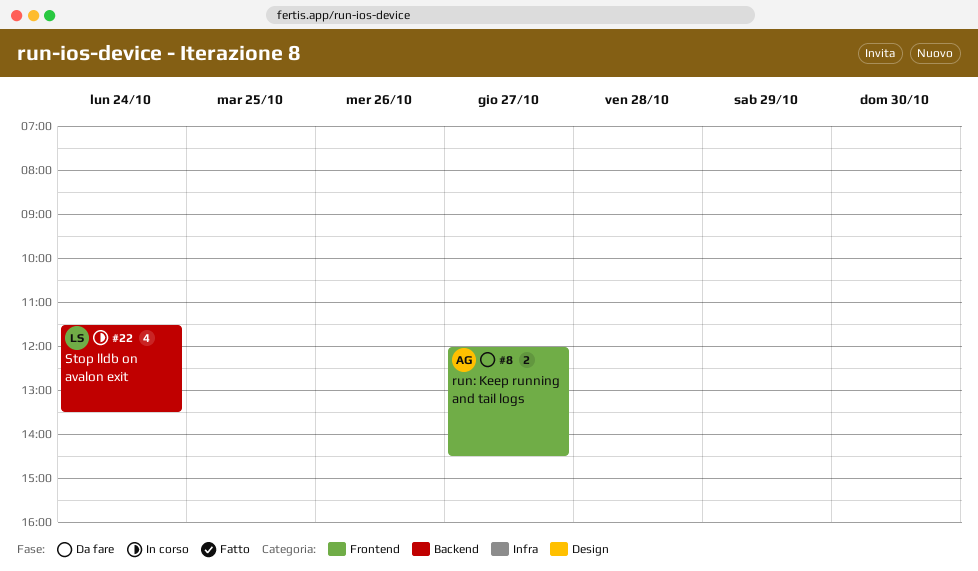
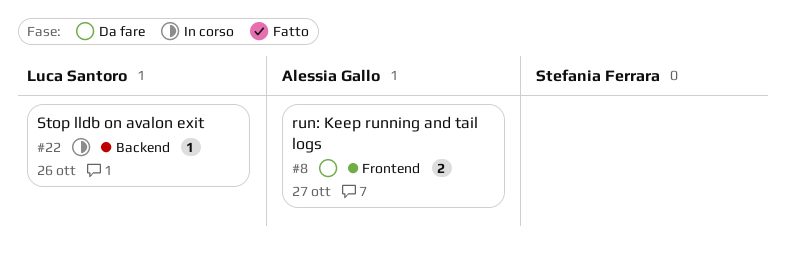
#22, estimate: 4 -> 1
#22, day: Oct 24 -> Oct 26

